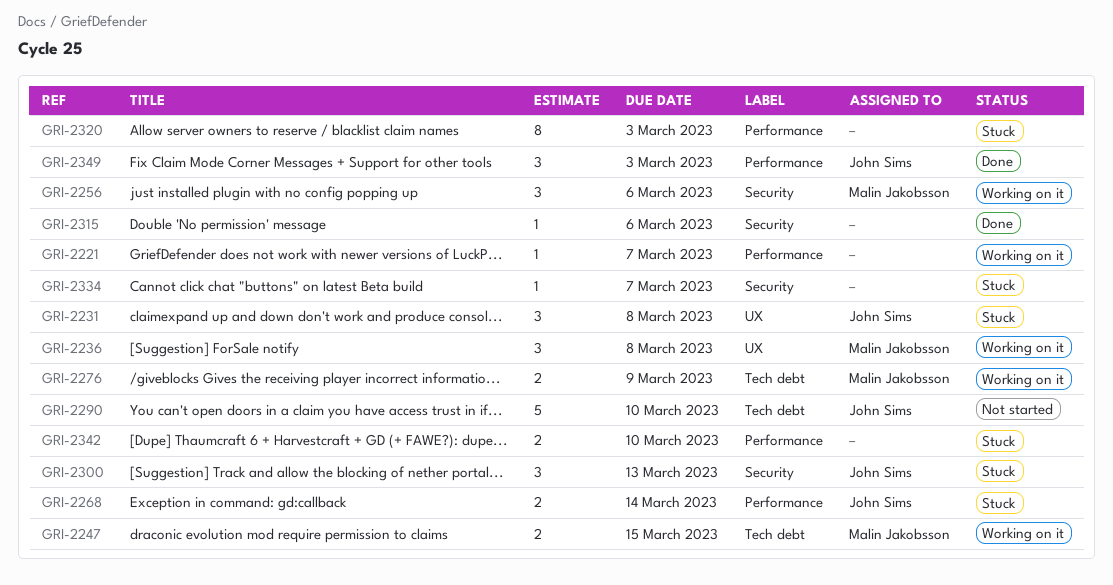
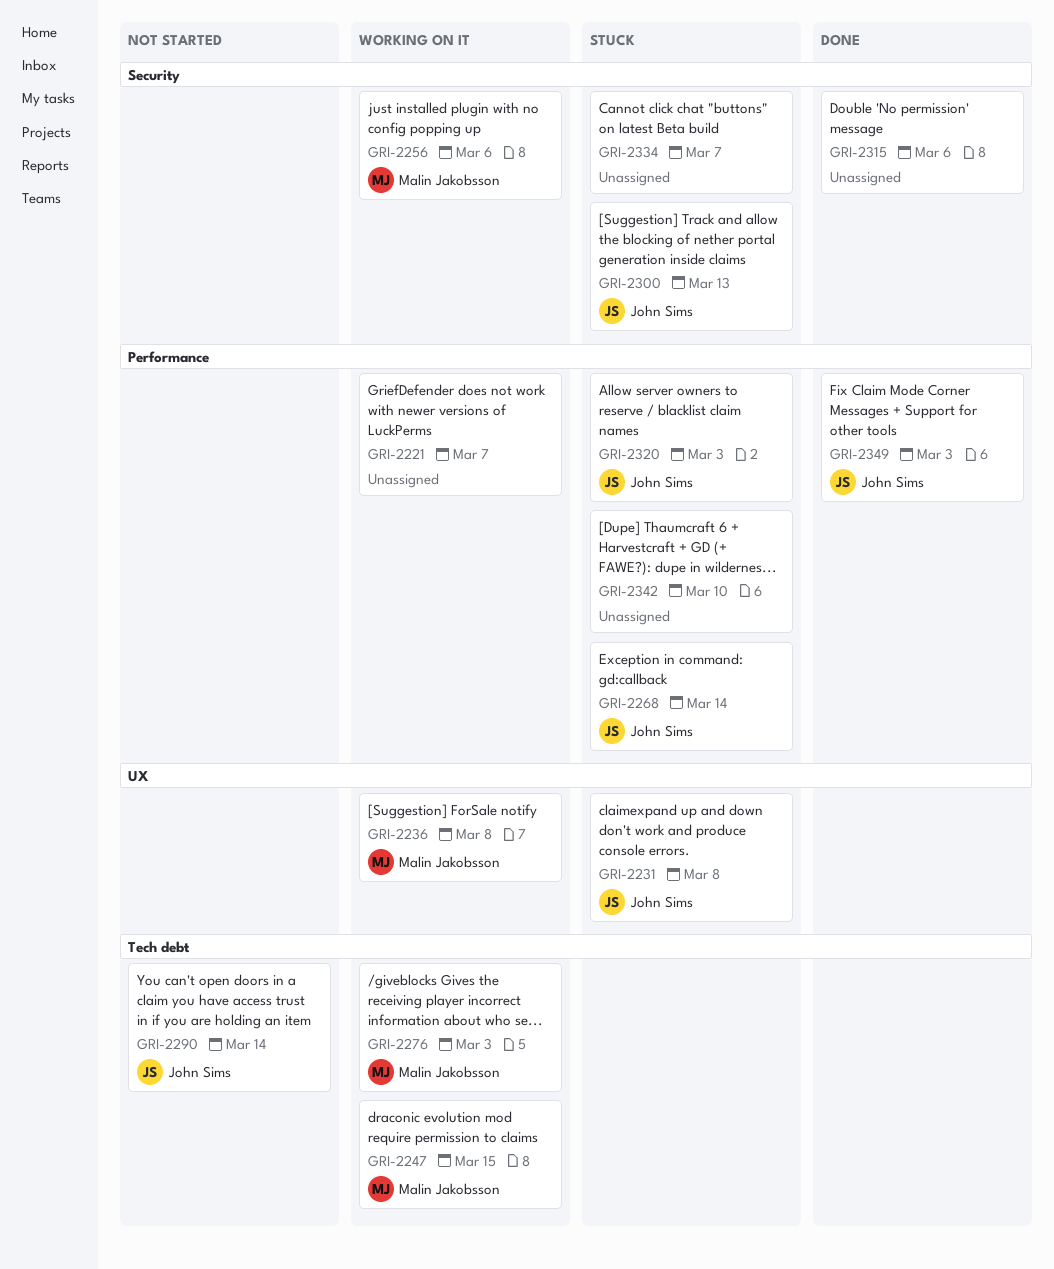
GRI-2276, due: Mar 9 -> Mar 3
GRI-2290, due: Mar 10 -> Mar 14
GRI-2320, owner: none -> John Sims

